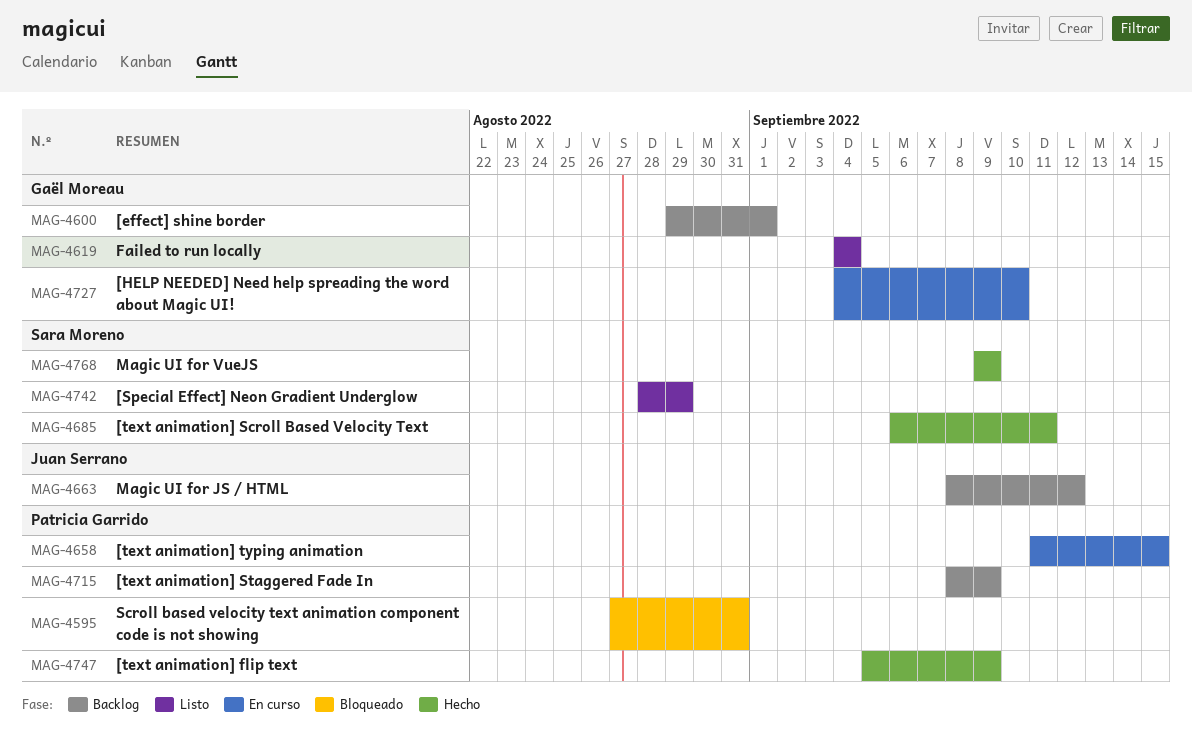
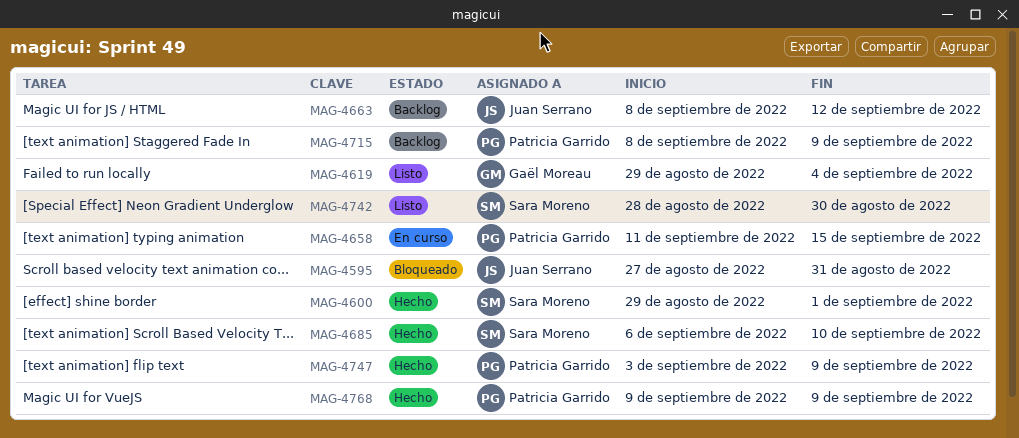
MAG-4595, owner: Patricia Garrido -> Juan Serrano
MAG-4600, status: Backlog -> Hecho
MAG-4600, owner: Gaël Moreau -> Sara Moreno
MAG-4619, start: Sep 4 -> Aug 29
MAG-4685, due: Sep 11 -> Sep 10
MAG-4727: present -> none
MAG-4742, due: Aug 29 -> Aug 30
MAG-4747, start: Sep 5 -> Sep 3
MAG-4768, owner: Sara Moreno -> Patricia Garrido

